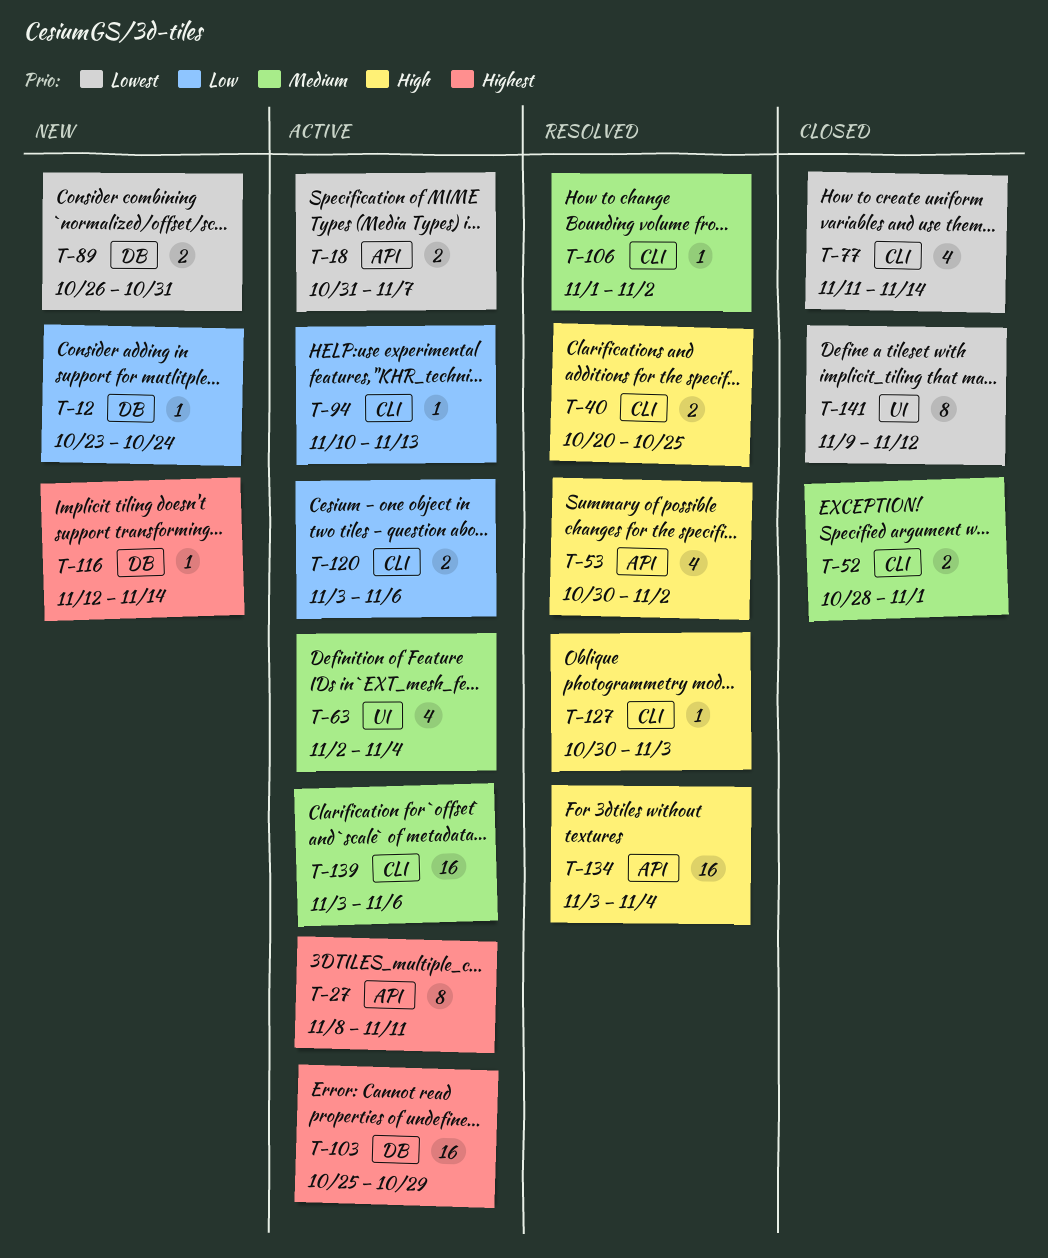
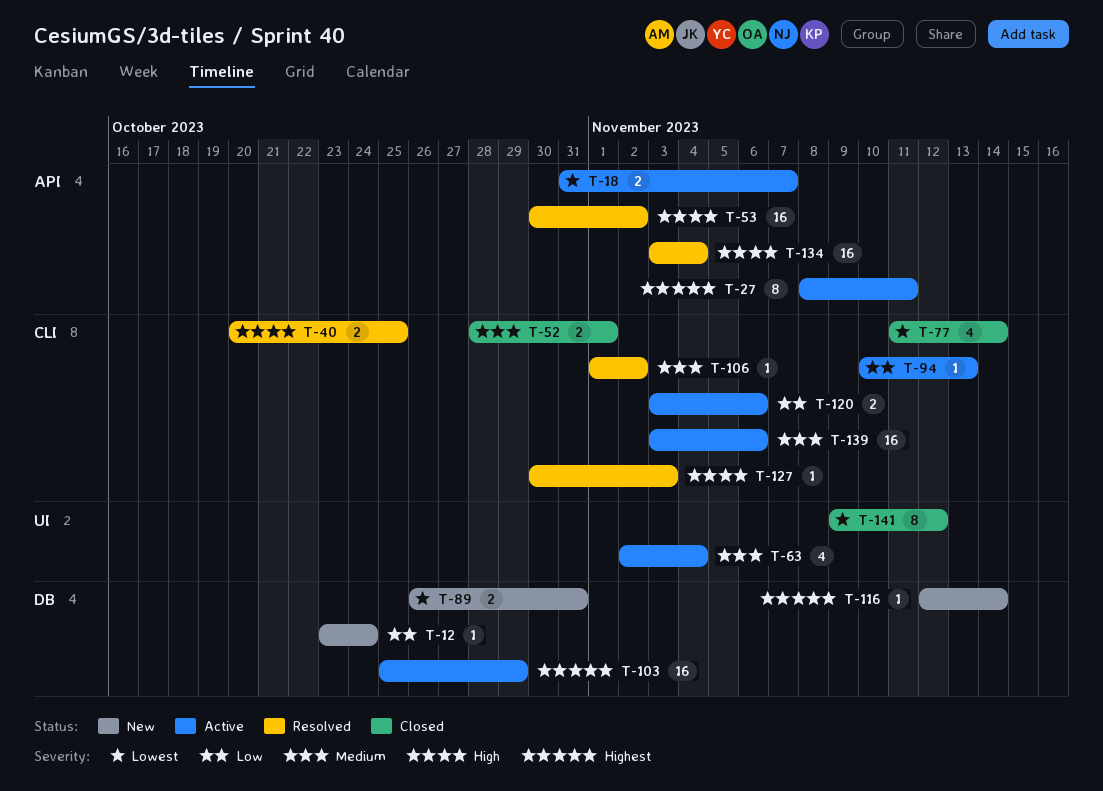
T-53, estimate: 4 -> 16

